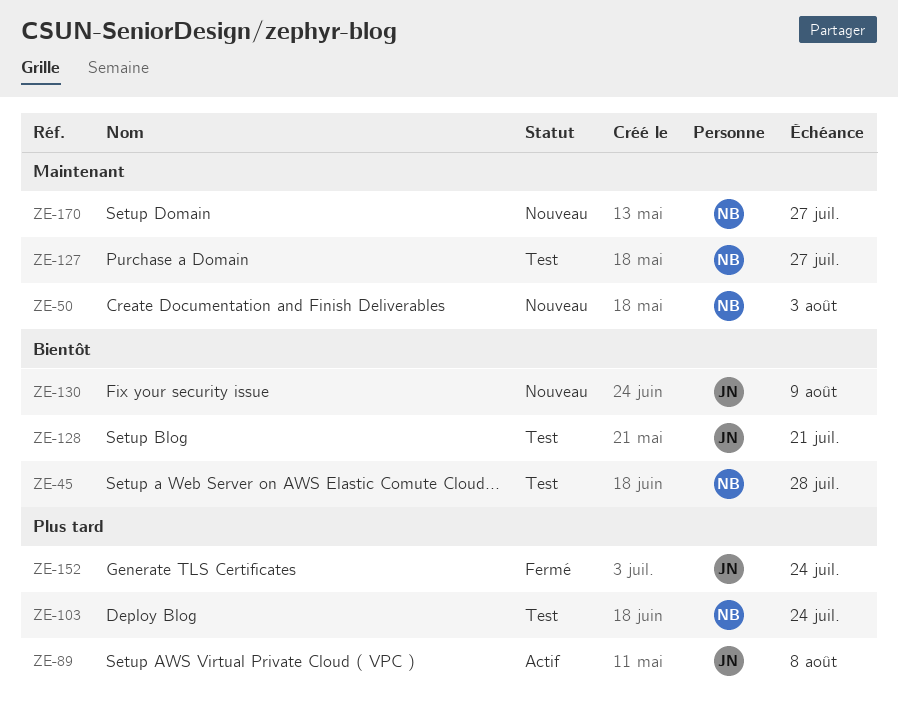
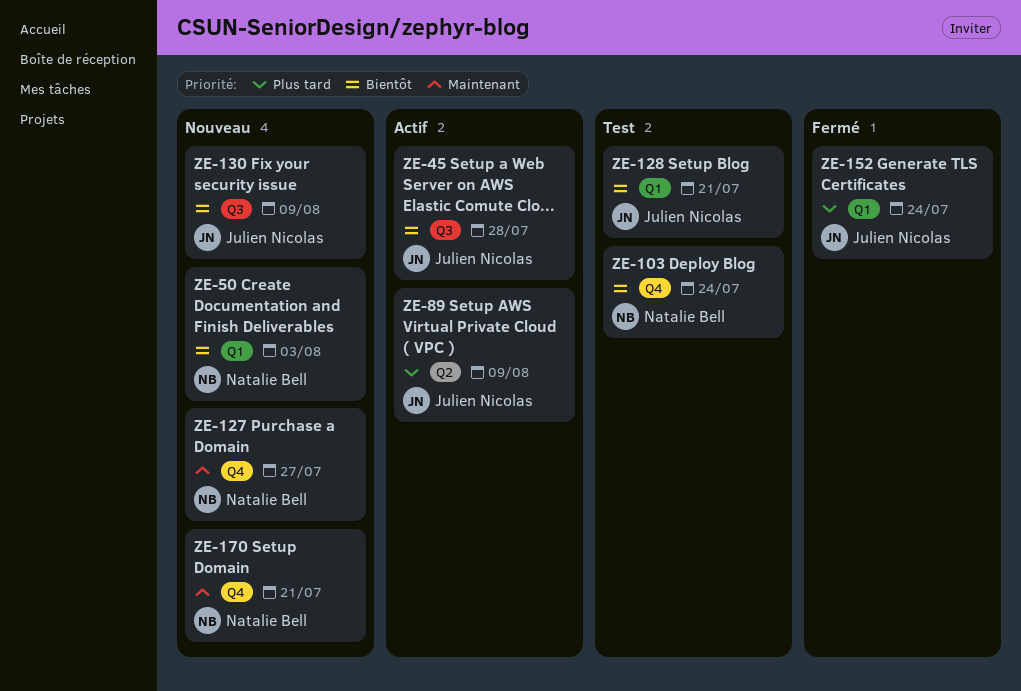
ZE-45, status: Test -> Actif
ZE-45, owner: Natalie Bell -> Julien Nicolas
ZE-50, priority: Maintenant -> Bientôt
ZE-89, due: Aug 8 -> Aug 9
ZE-103, priority: Plus tard -> Bientôt
ZE-127, status: Test -> Nouveau
ZE-170, due: Jul 27 -> Jul 21

